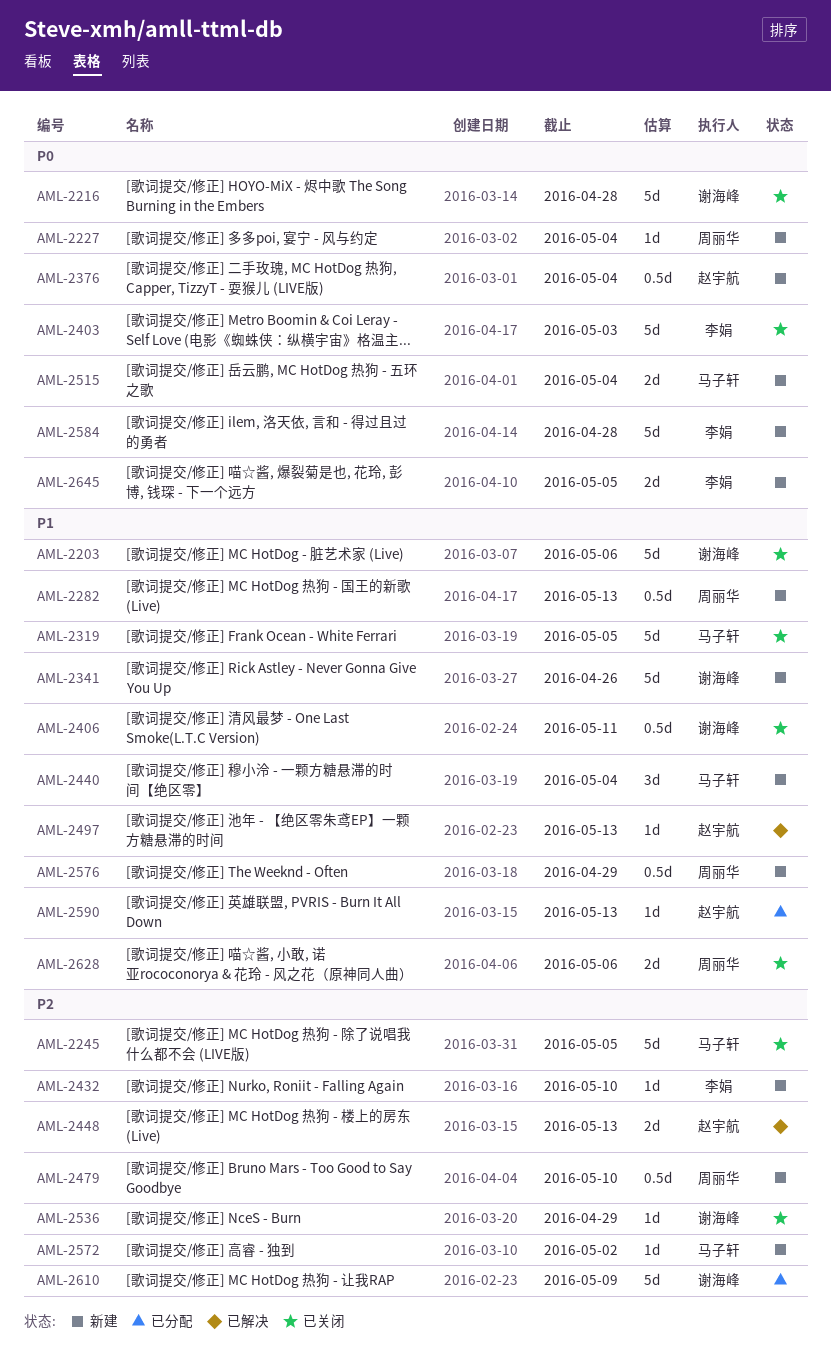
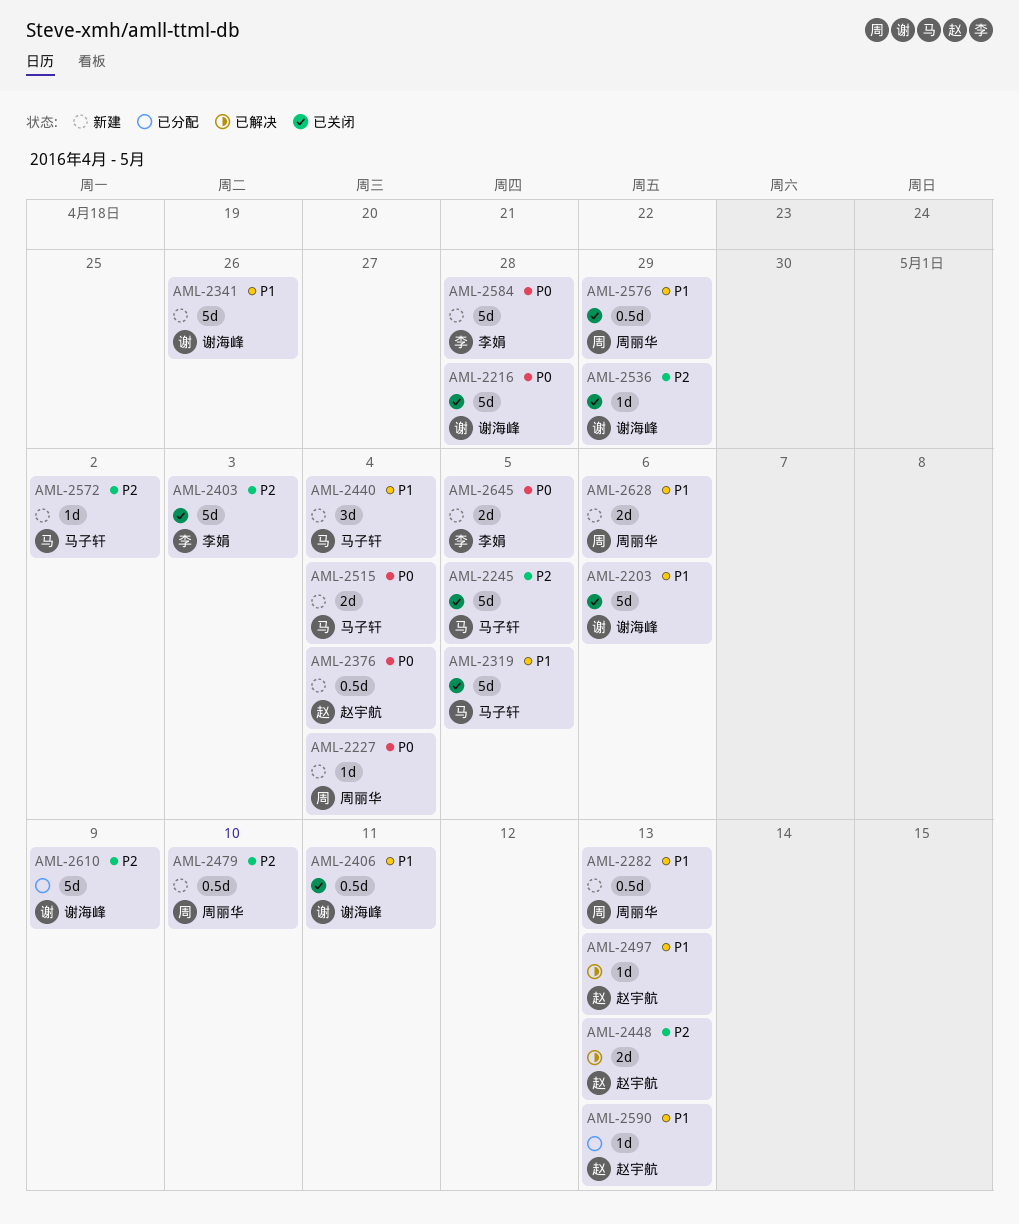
AML-2403, priority: P0 -> P2
AML-2432: present -> none
AML-2576, status: 新建 -> 已关闭
AML-2628, status: 已关闭 -> 新建

